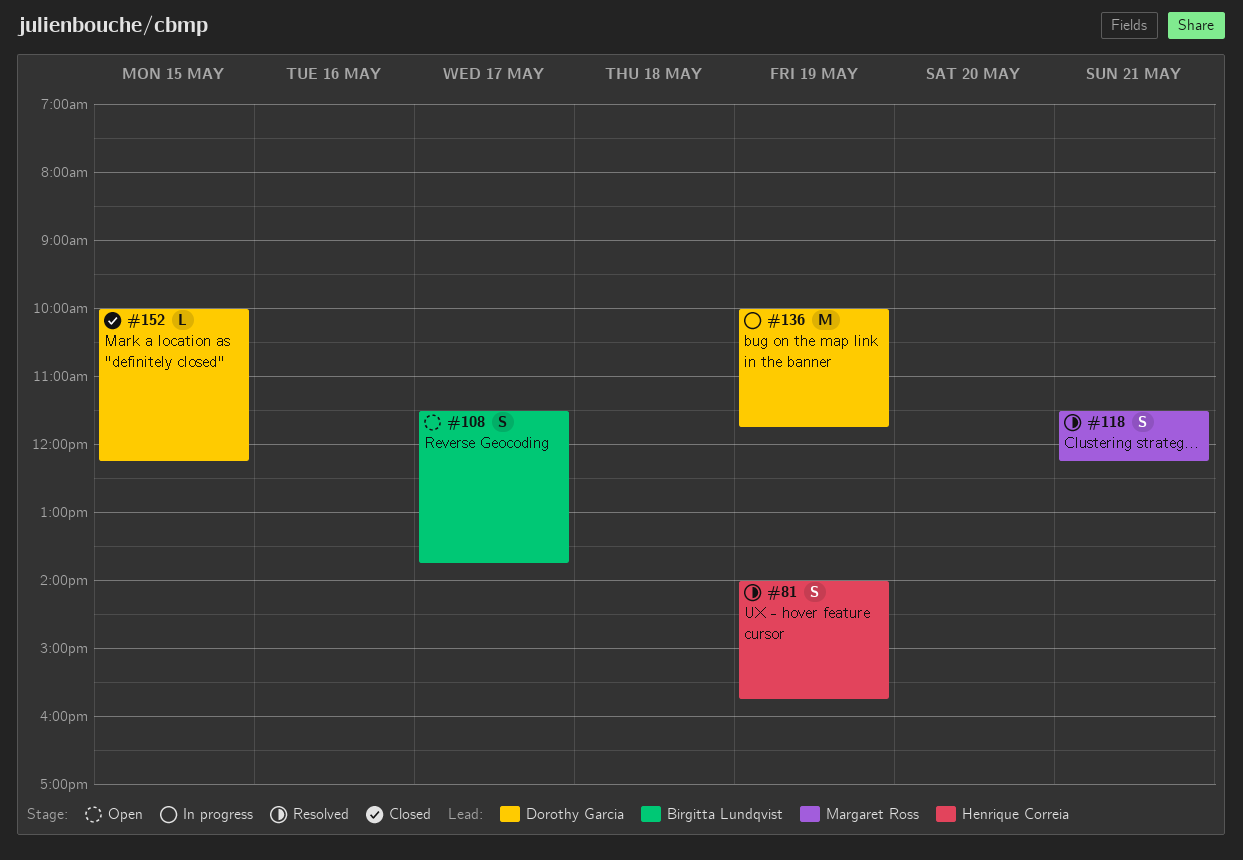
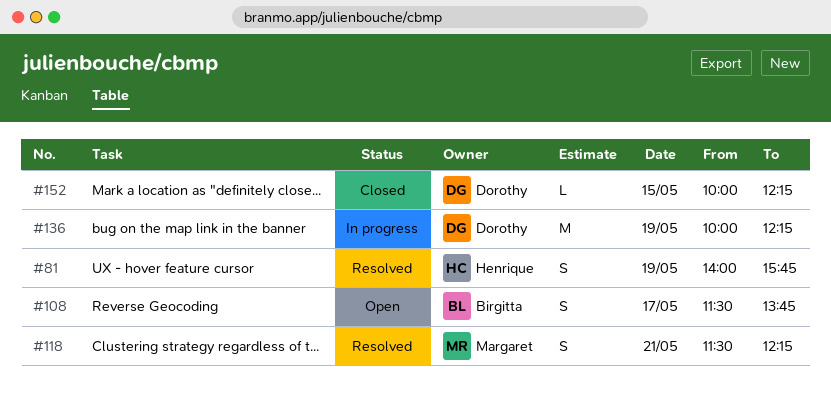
#136, ends: 11:45 -> 12:15

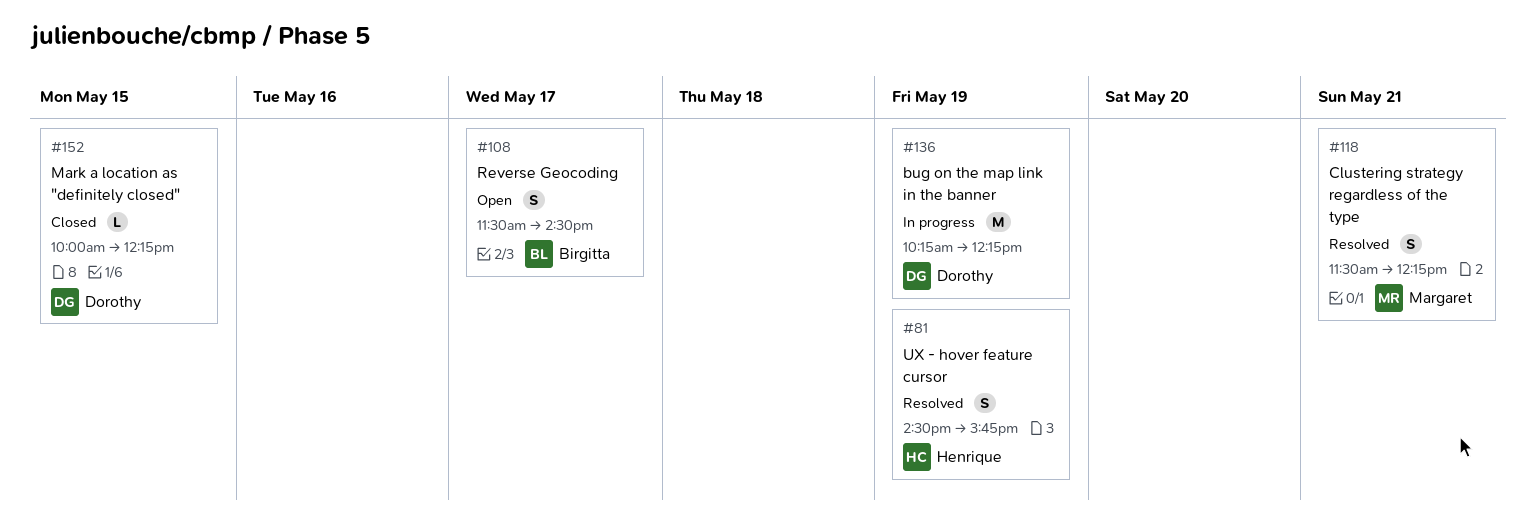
#81, begins: 14:00 -> 14:30
#108, ends: 13:45 -> 14:30
#136, begins: 10:00 -> 10:15

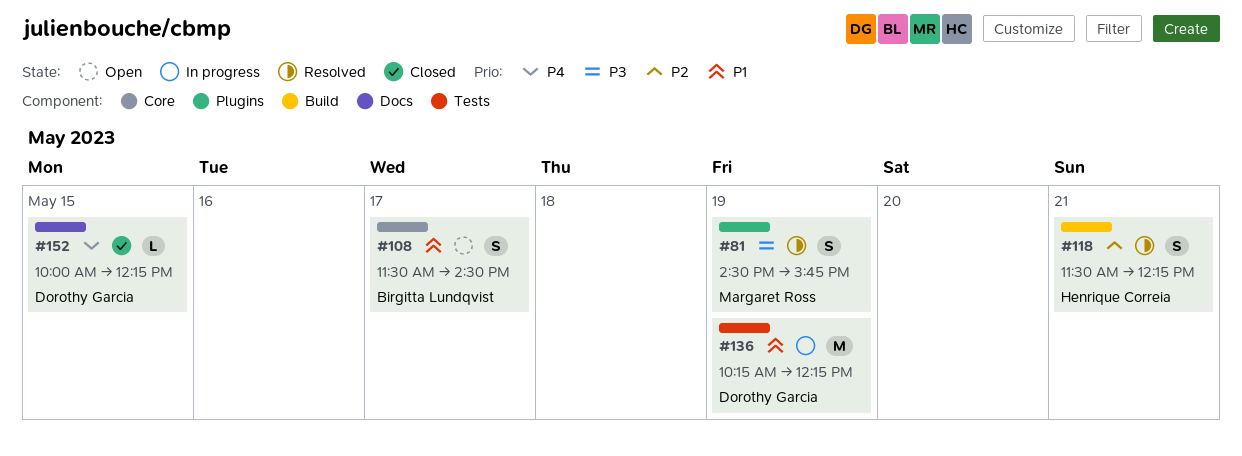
#81, owner: Henrique Correia -> Margaret Ross
#118, owner: Margaret Ross -> Henrique Correia

